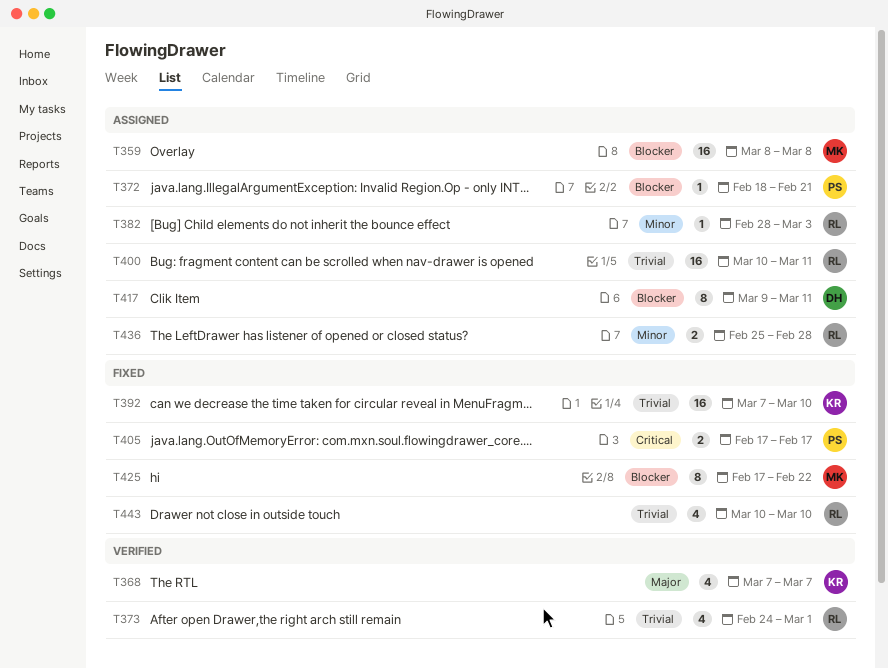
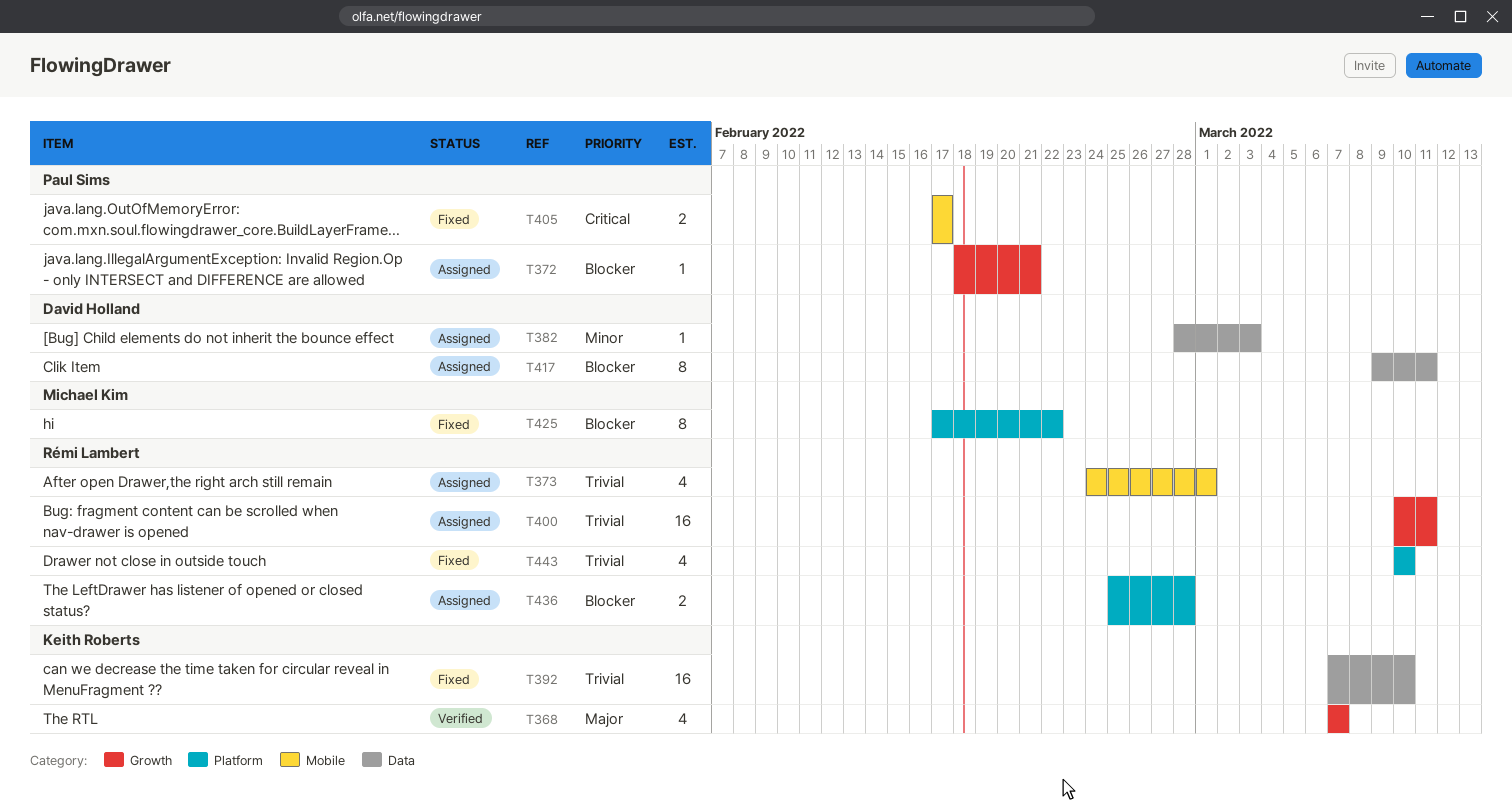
T359: present -> none
T373, status: Verified -> Assigned
T382, owner: Rémi Lambert -> David Holland
T436, priority: Minor -> Blocker

